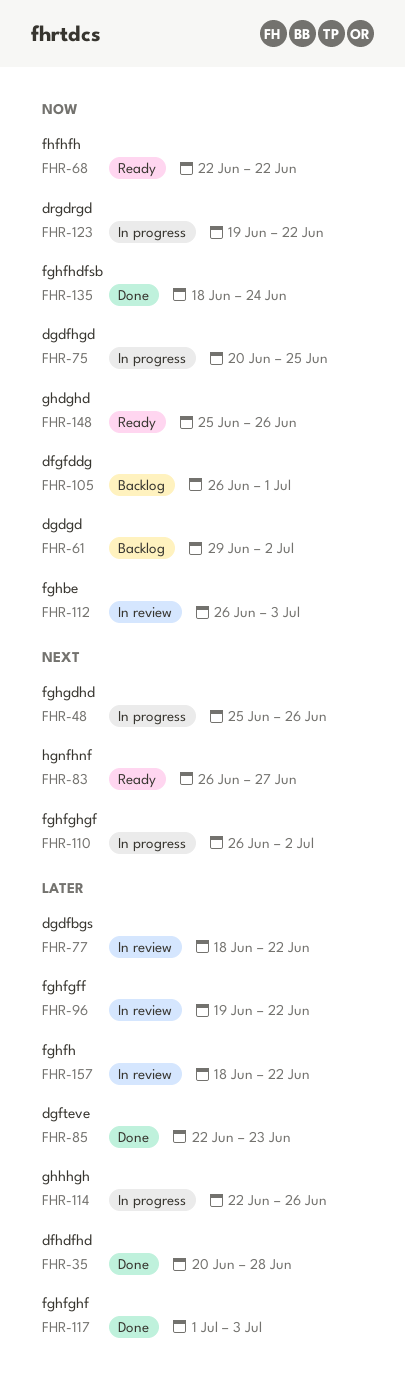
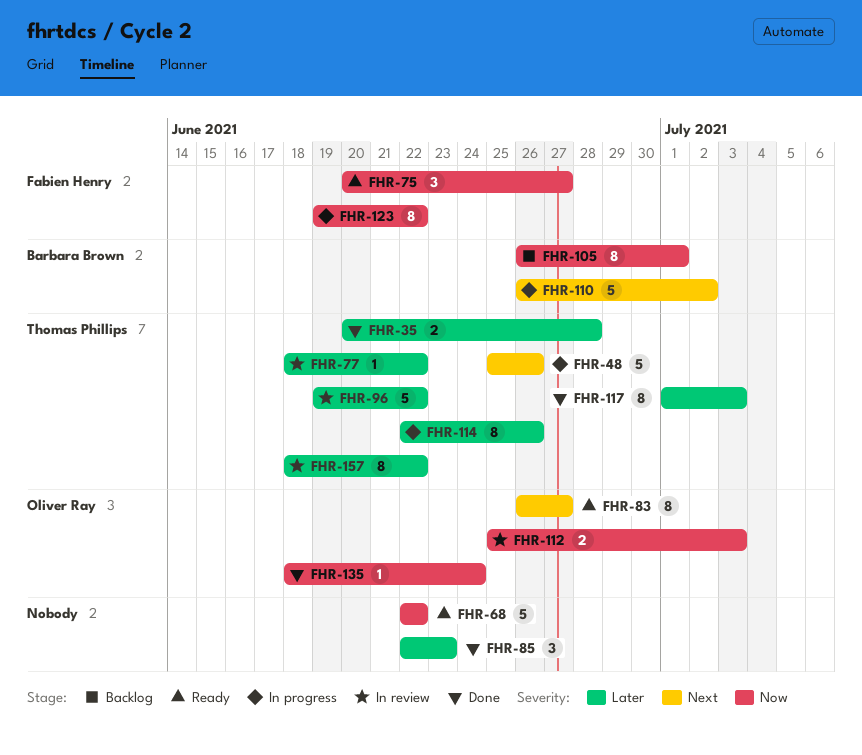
FHR-61: present -> none
FHR-75, status: In progress -> Ready
FHR-75, due: Jun 25 -> Jun 27
FHR-112, start: Jun 26 -> Jun 25
FHR-148: present -> none

